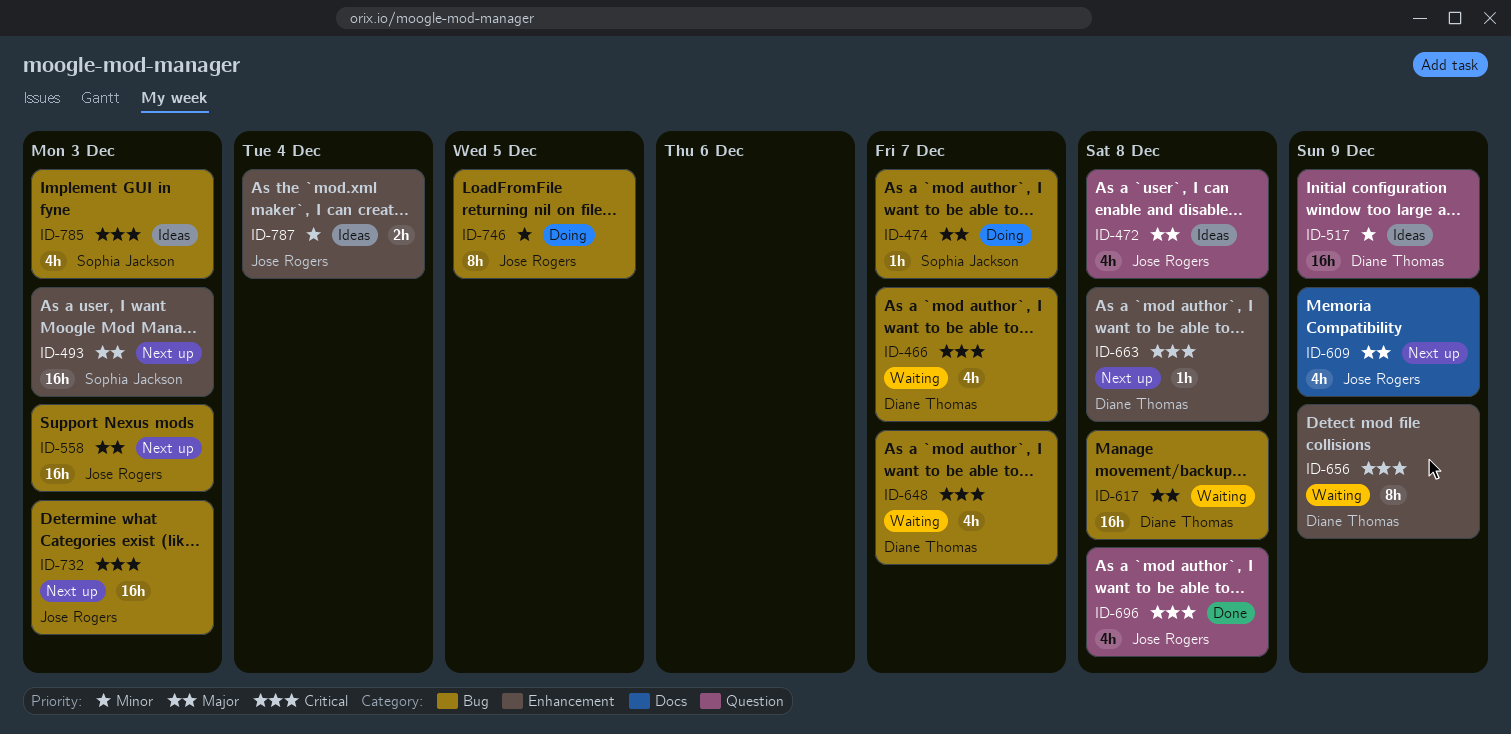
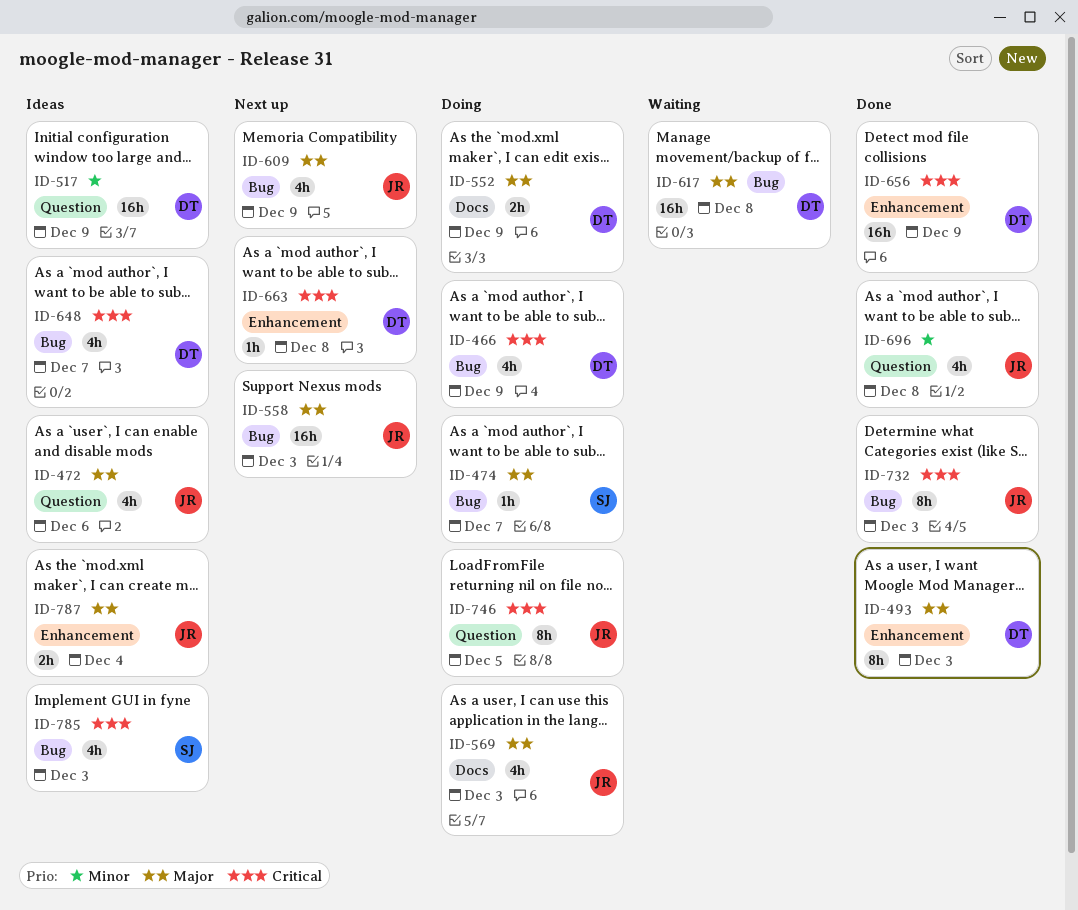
ID-466, status: Waiting -> Doing
ID-466, due: Dec 7 -> Dec 9
ID-472, due: Dec 8 -> Dec 6
ID-493, status: Next up -> Done
ID-493, owner: Sophia Jackson -> Diane Thomas
ID-493, estimate: 16h -> 8h
ID-552: none -> present
ID-569: none -> present
ID-609, label: Docs -> Bug
ID-648, status: Waiting -> Ideas
ID-656, status: Waiting -> Done
ID-656, estimate: 8h -> 16h
ID-696, priority: Critical -> Minor
ID-732, status: Next up -> Done
ID-732, estimate: 16h -> 8h
ID-746, priority: Minor -> Critical
ID-746, label: Bug -> Question
ID-787, priority: Minor -> Major

